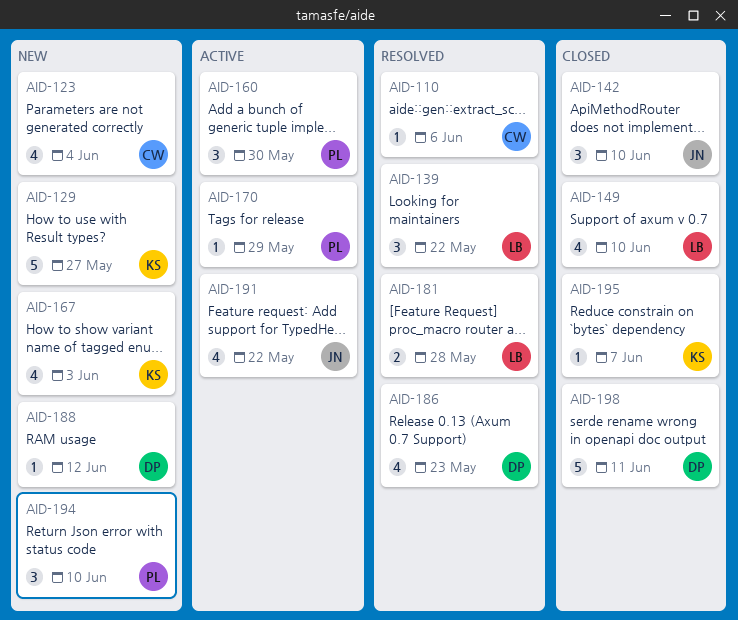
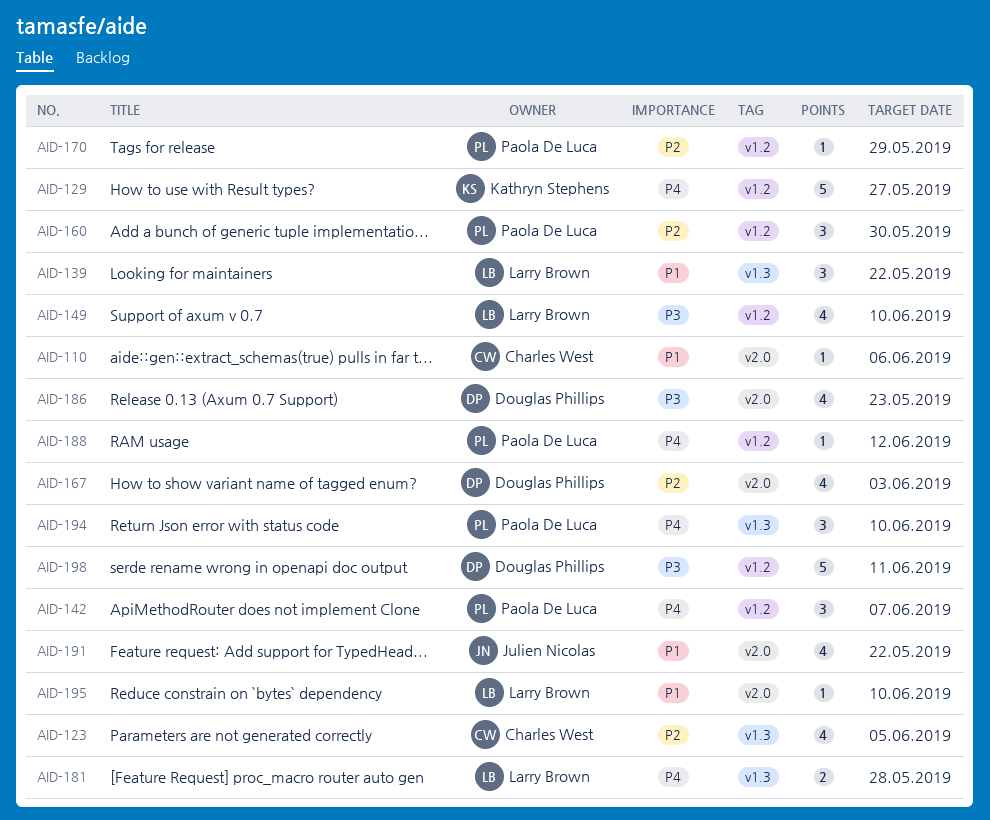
AID-123, due: Jun 4 -> Jun 5
AID-142, owner: Julien Nicolas -> Paola De Luca
AID-142, due: Jun 10 -> Jun 7
AID-167, owner: Kathryn Stephens -> Douglas Phillips
AID-188, owner: Douglas Phillips -> Paola De Luca
AID-195, owner: Kathryn Stephens -> Larry Brown
AID-195, due: Jun 7 -> Jun 10

